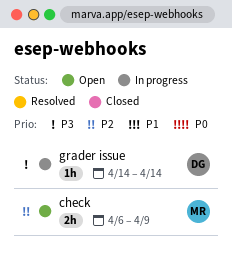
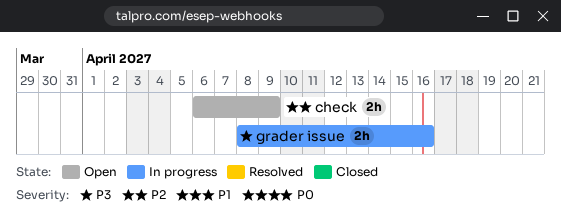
grader issue, estimate: 1h -> 2h
grader issue, start: Apr 14 -> Apr 8
grader issue, due: Apr 14 -> Apr 16

